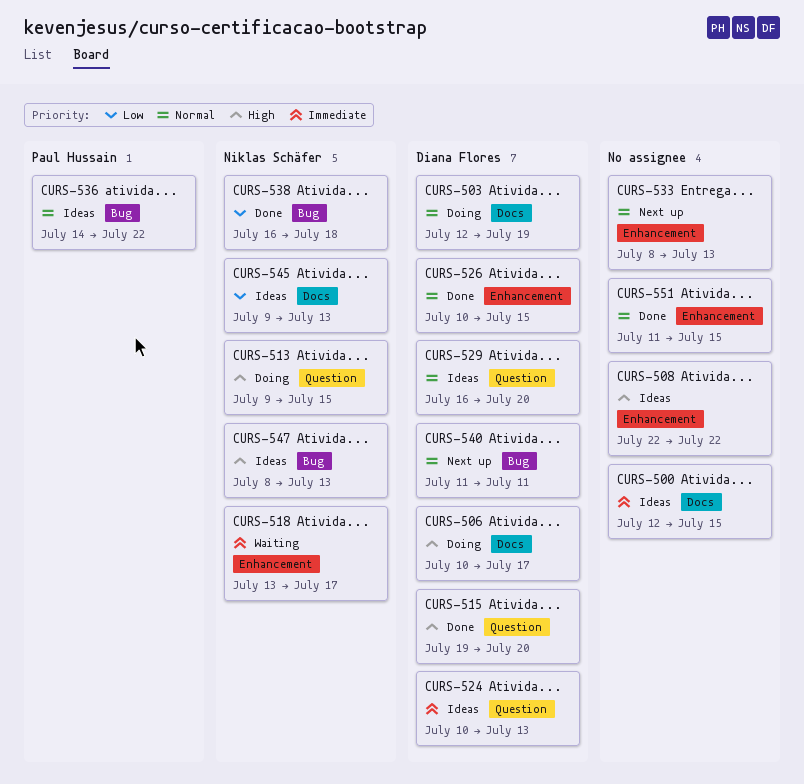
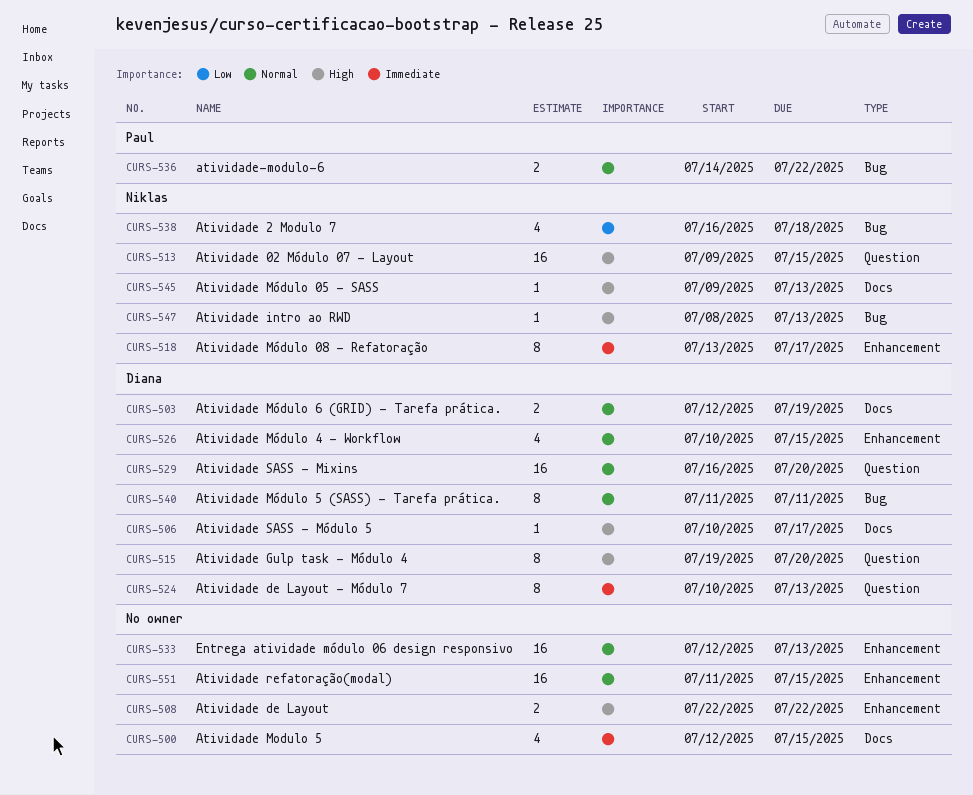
CURS-533, start: Jul 8 -> Jul 12
CURS-545, priority: Low -> High

